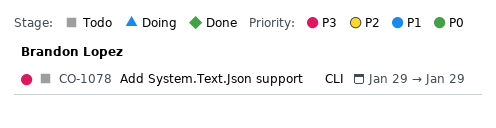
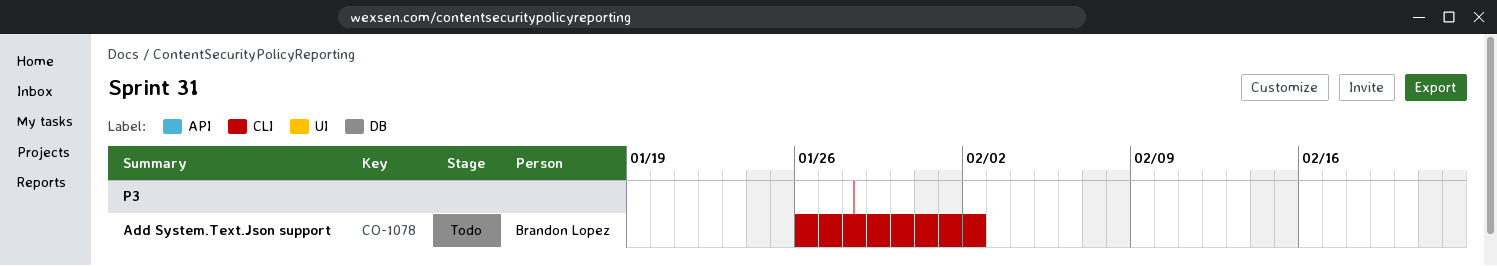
CO-1078, start: Jan 29 -> Jan 26
CO-1078, due: Jan 29 -> Feb 2

